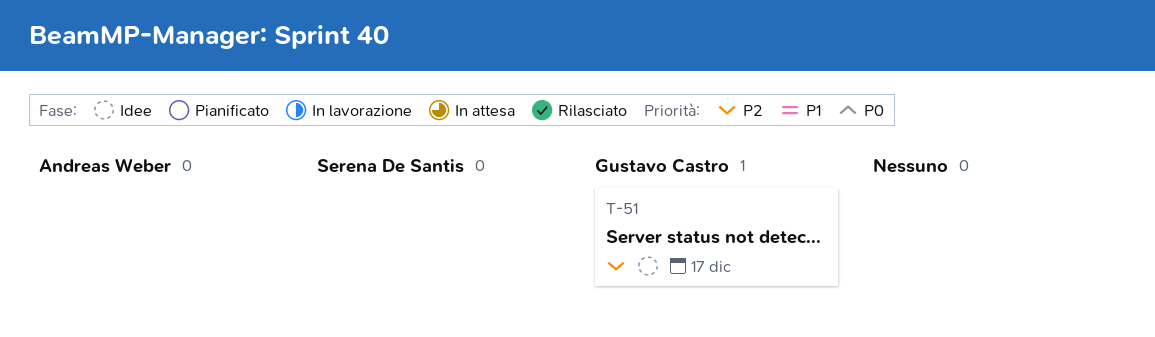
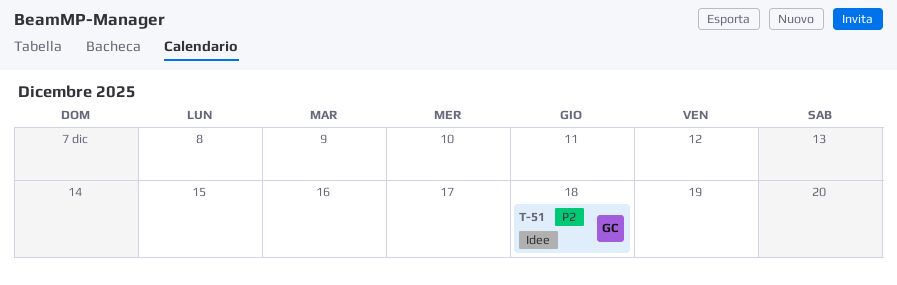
T-51, due: Dec 17 -> Dec 18

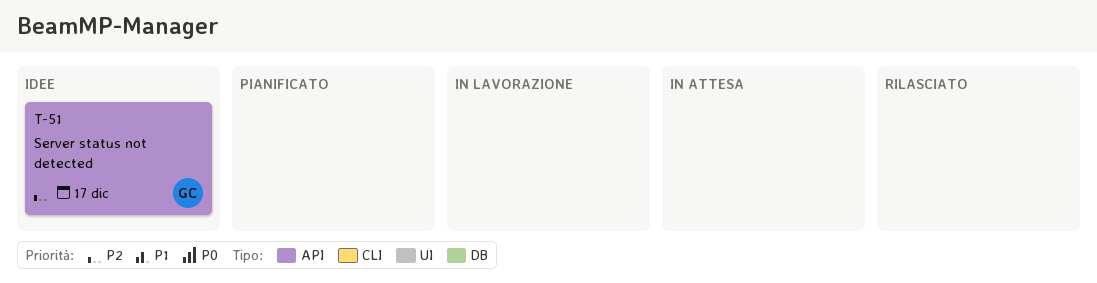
T-51, due: Dec 18 -> Dec 17

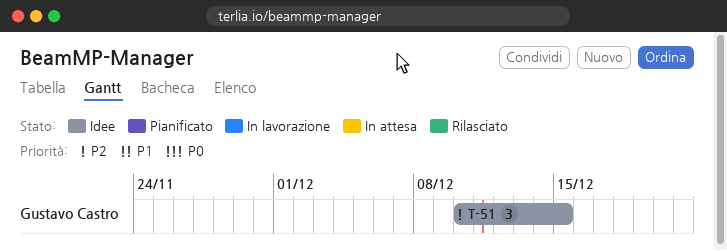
T-51, due: Dec 17 -> Dec 15

